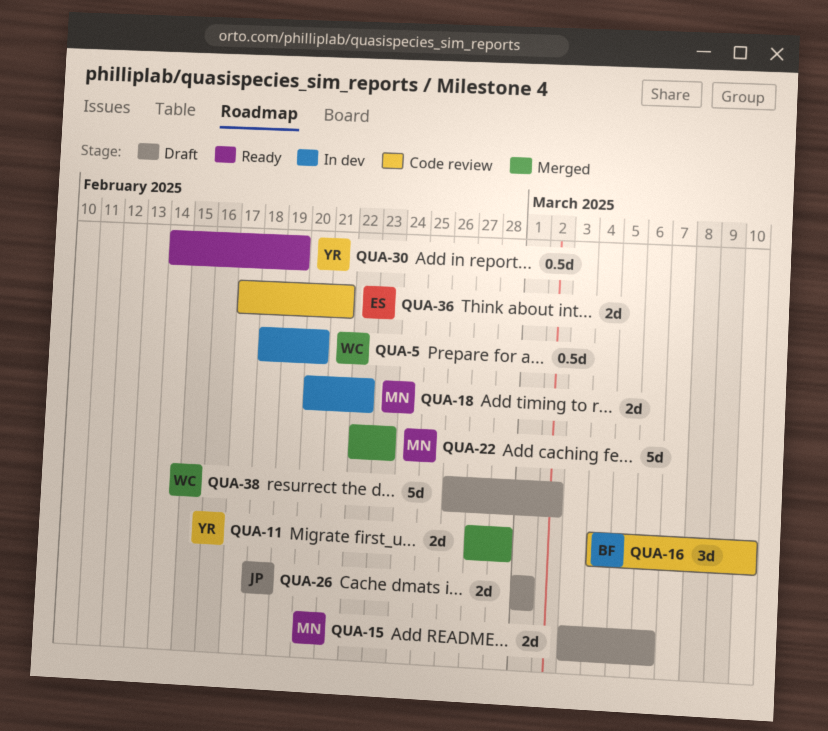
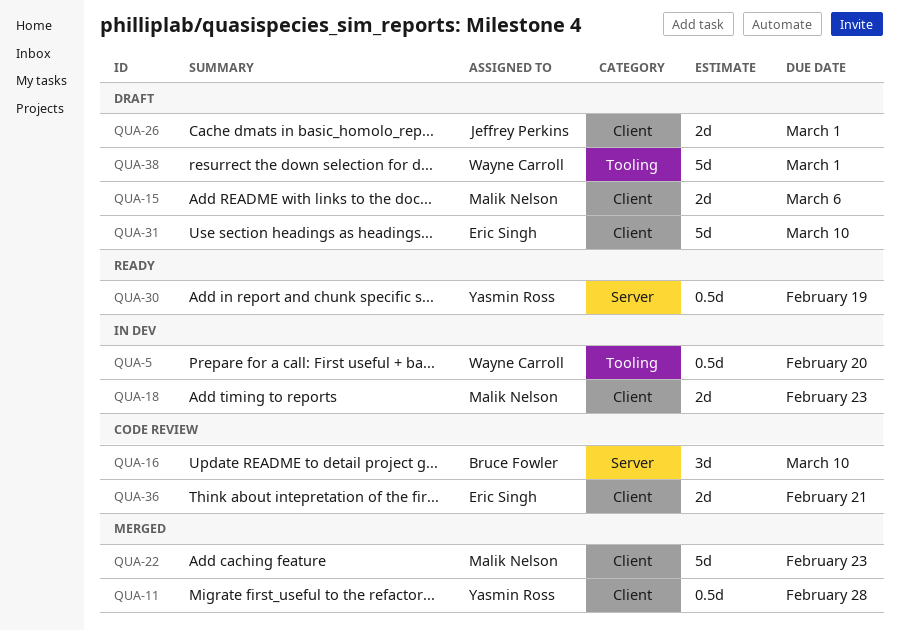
QUA-11, estimate: 2d -> 0.5d
QUA-18, due: Feb 22 -> Feb 23
QUA-31: none -> present
QUA-38, due: Mar 2 -> Mar 1

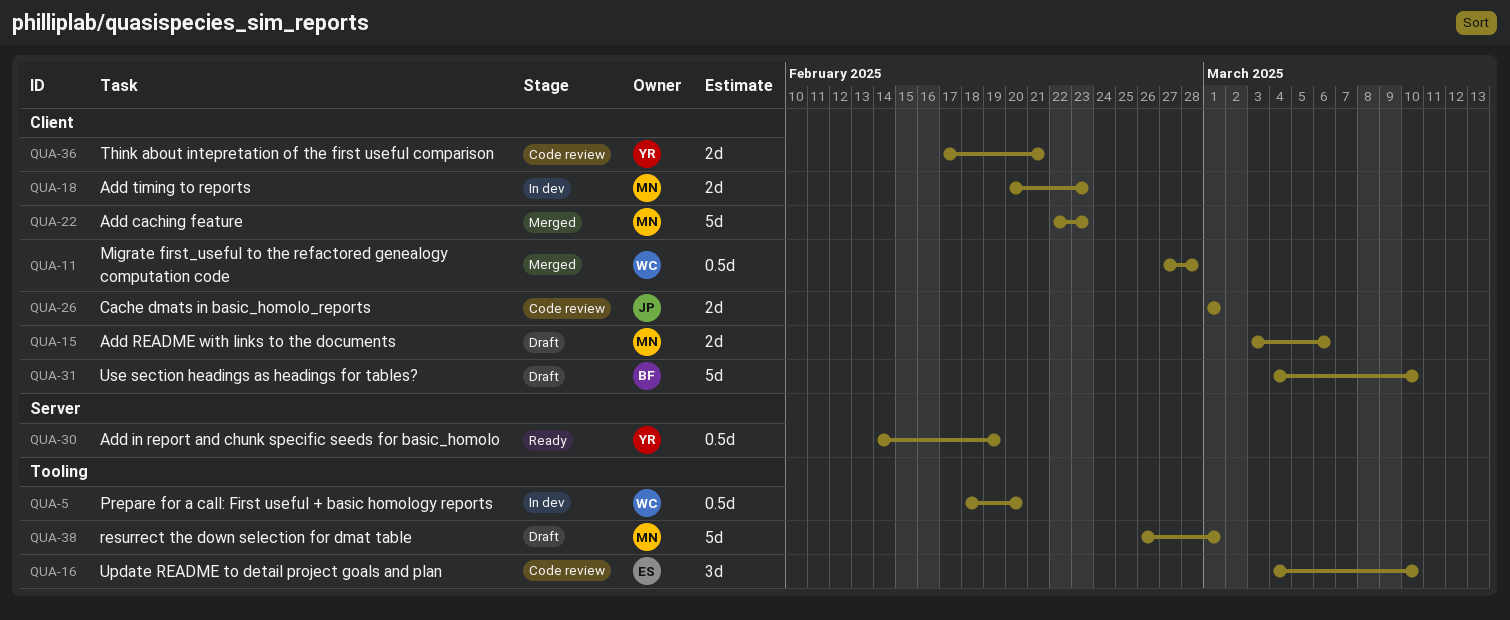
QUA-11, owner: Yasmin Ross -> Wayne Carroll
QUA-16, owner: Bruce Fowler -> Eric Singh
QUA-16, label: Server -> Tooling
QUA-26, status: Draft -> Code review
QUA-31, owner: Eric Singh -> Bruce Fowler
QUA-36, owner: Eric Singh -> Yasmin Ross
QUA-38, owner: Wayne Carroll -> Malik Nelson

